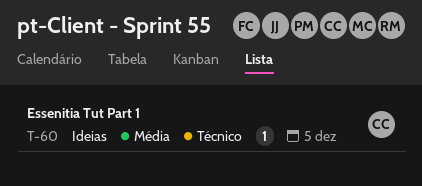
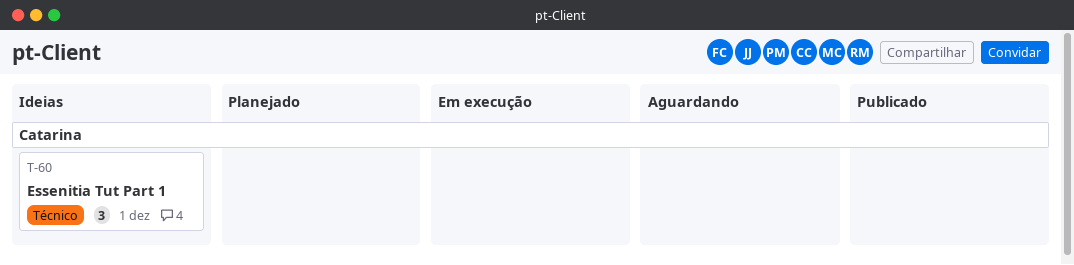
T-60, estimate: 1 -> 3
T-60, due: Dec 5 -> Dec 1

